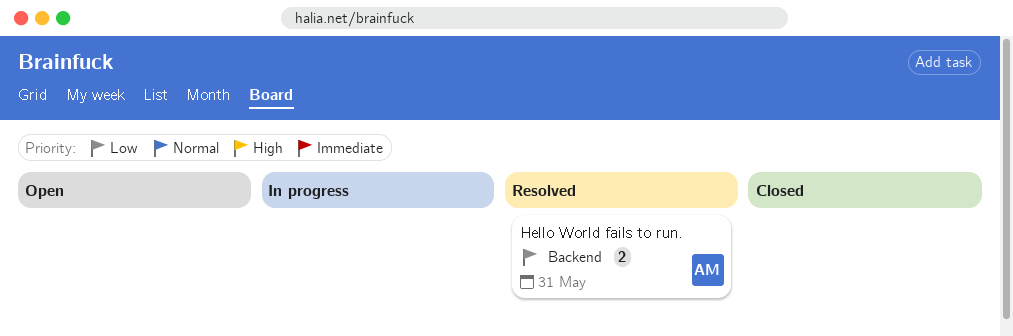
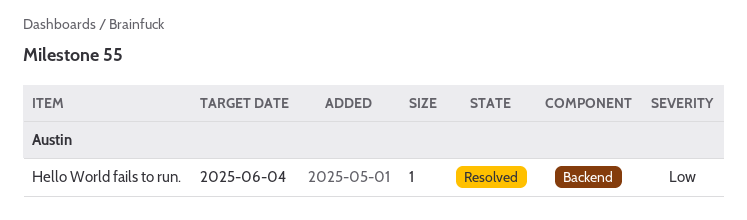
Hello World fails to run., estimate: 2 -> 1
Hello World fails to run., due: May 31 -> Jun 4

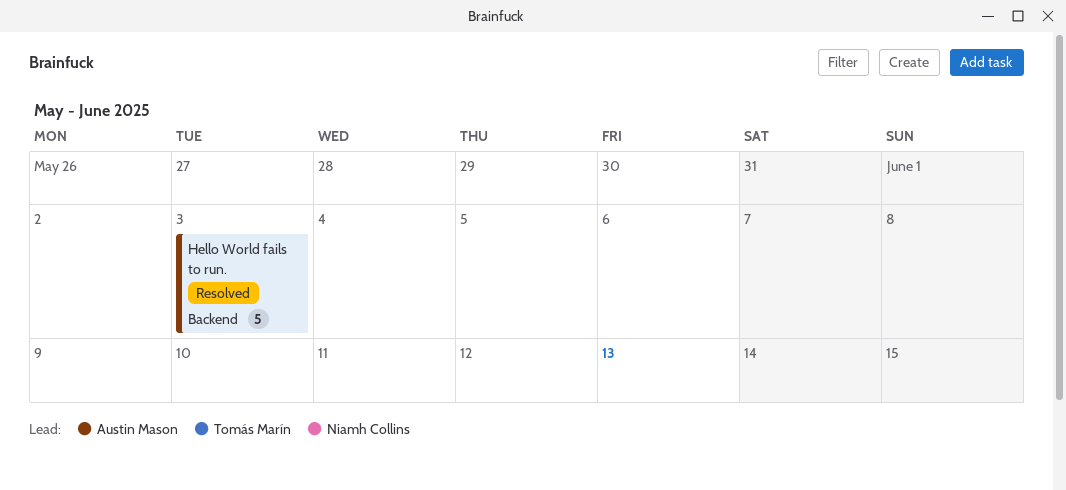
Hello World fails to run., estimate: 1 -> 5
Hello World fails to run., due: Jun 4 -> Jun 3

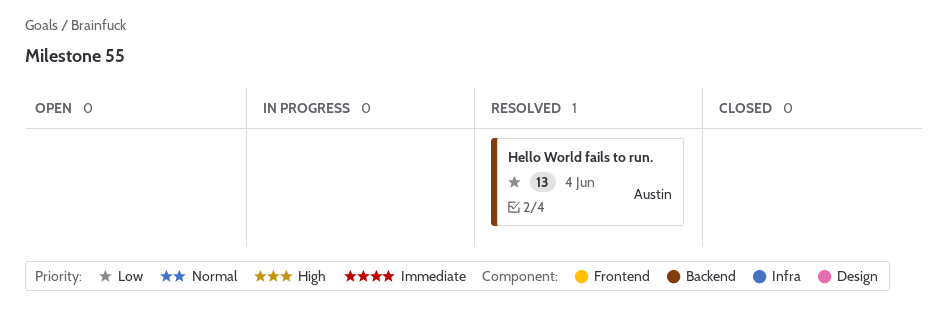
Hello World fails to run., estimate: 5 -> 13
Hello World fails to run., due: Jun 3 -> Jun 4

